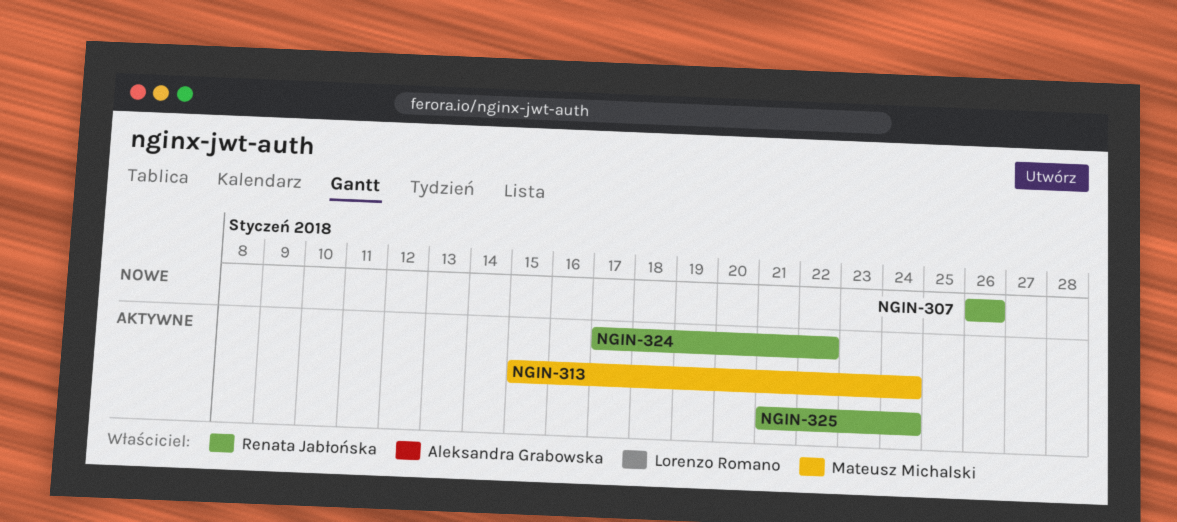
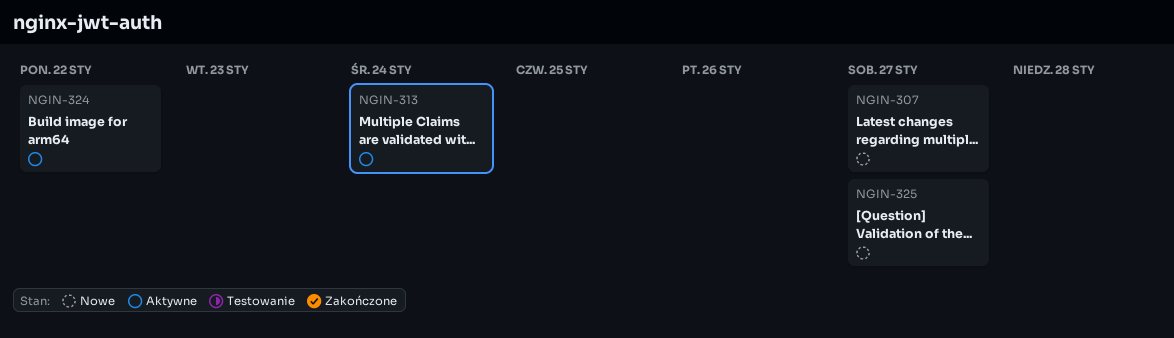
NGIN-307, due: Jan 26 -> Jan 27
NGIN-325, status: Aktywne -> Nowe
NGIN-325, due: Jan 24 -> Jan 27

